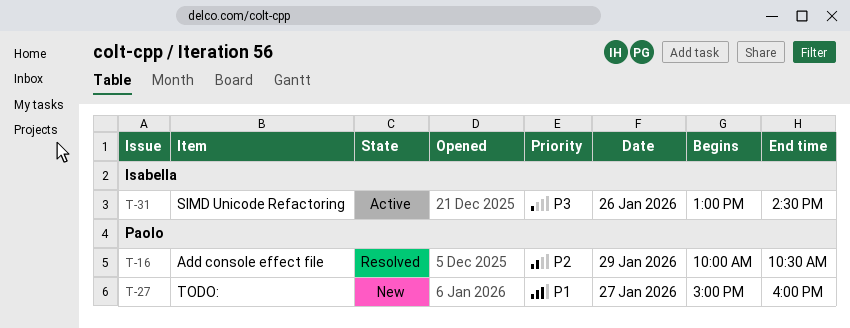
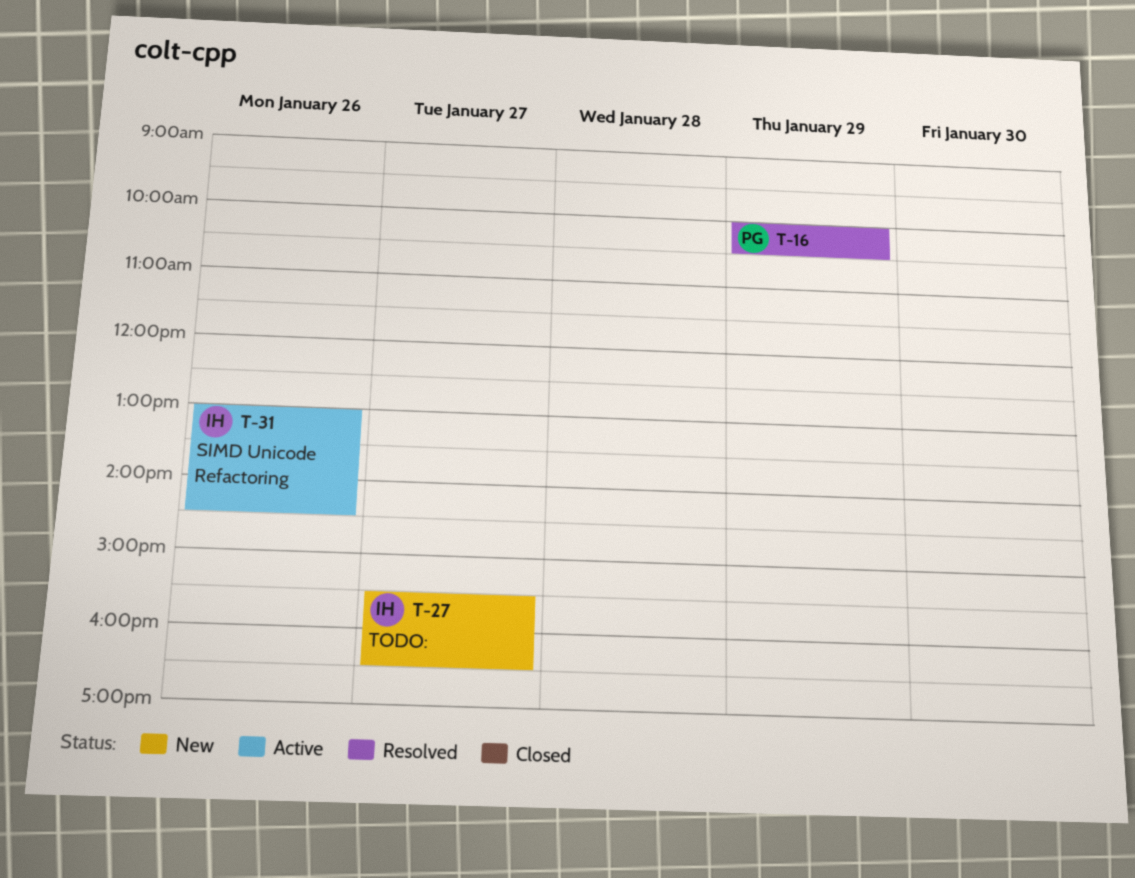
T-27, owner: Paolo -> Isabella
T-27, begins: 15:00 -> 15:30
T-27, ends: 16:00 -> 16:30

